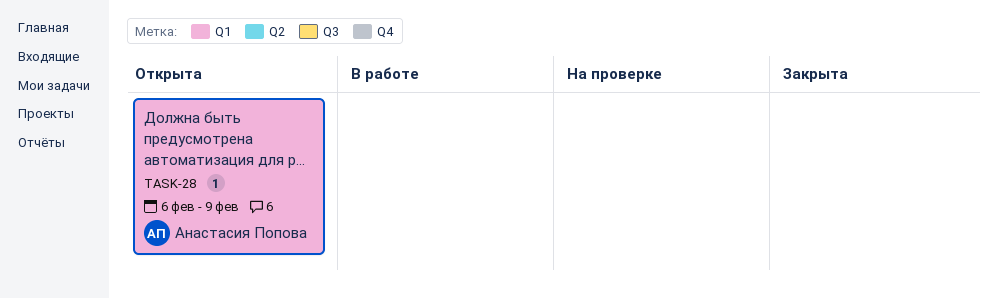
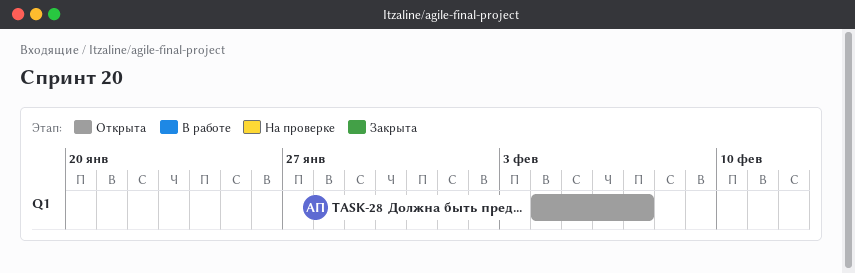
TASK-28, start: Feb 6 -> Feb 4
TASK-28, due: Feb 9 -> Feb 7

